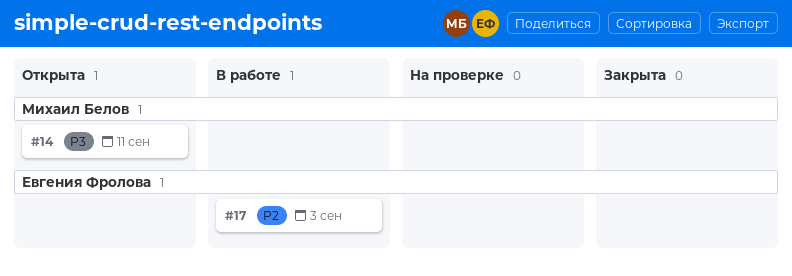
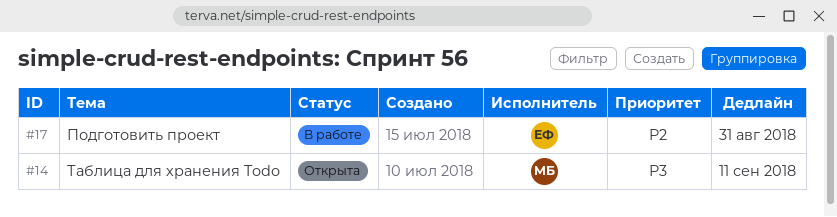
#17, due: Sep 3 -> Aug 31

